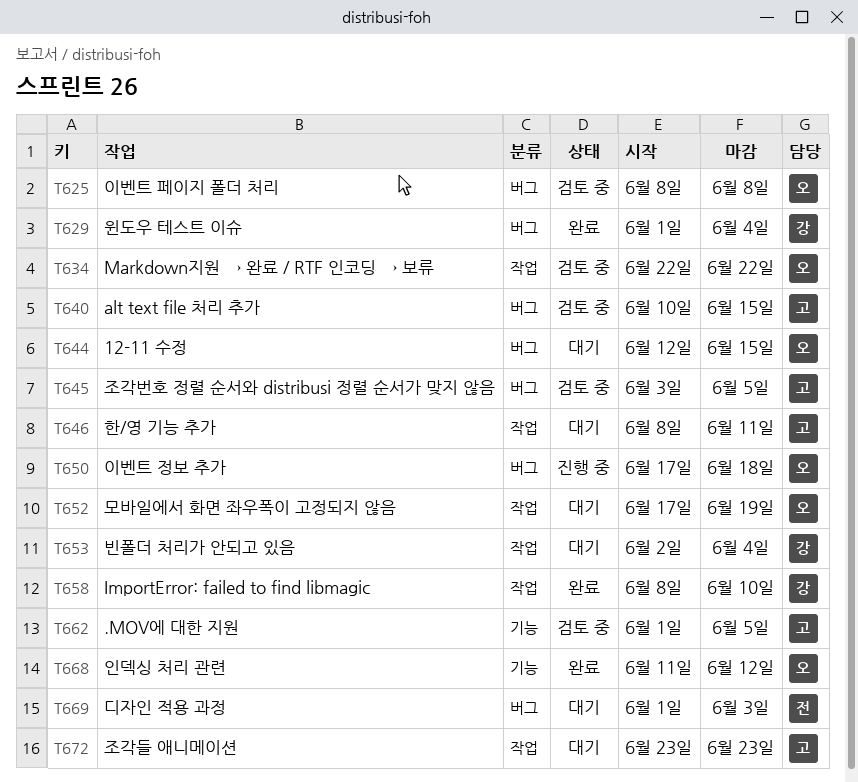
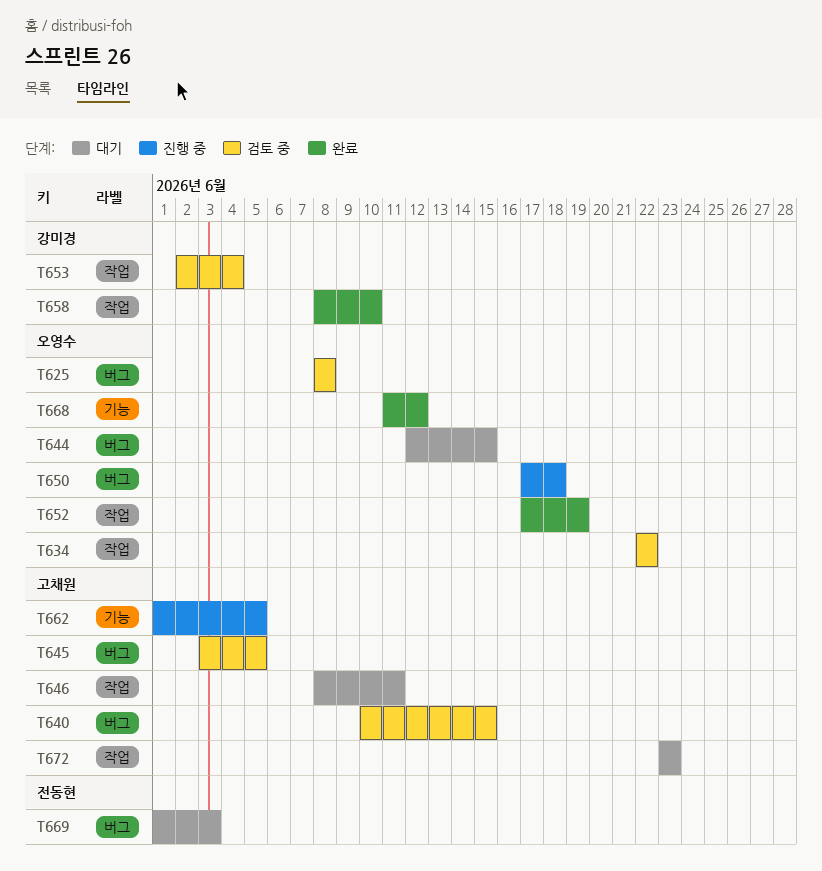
T629: present -> none
T652, status: 대기 -> 완료
T653, status: 대기 -> 검토 중
T662, status: 검토 중 -> 진행 중

